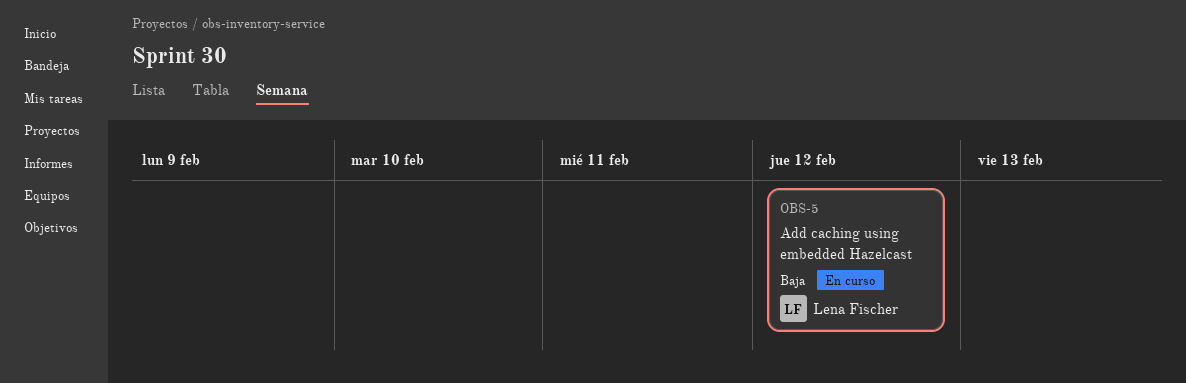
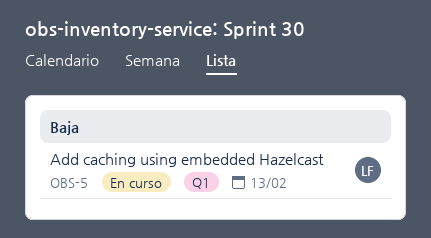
OBS-5, due: Feb 12 -> Feb 13

